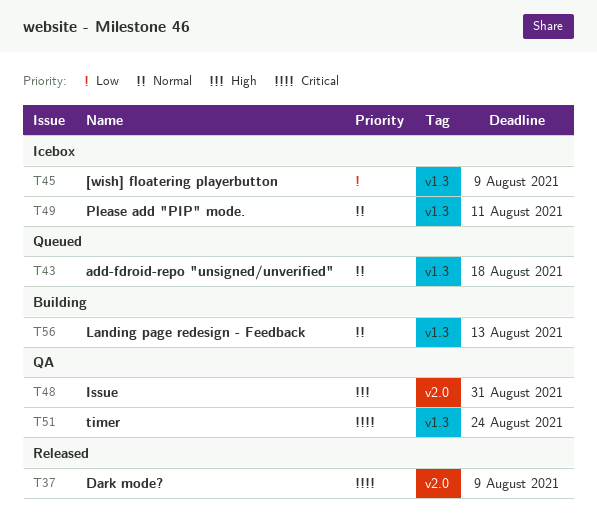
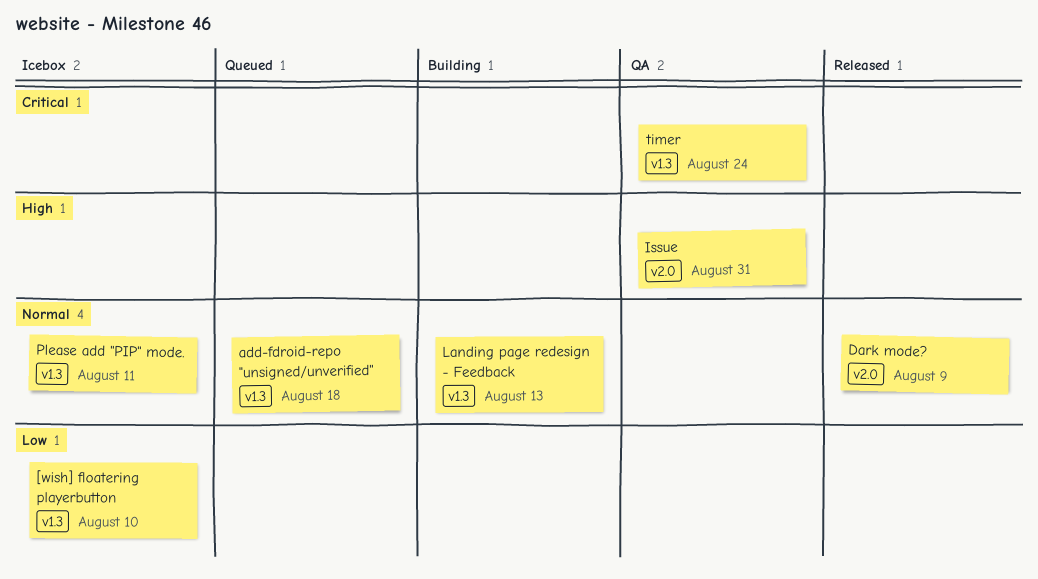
[wish] floatering playerbutton, due: Aug 9 -> Aug 10
Dark mode?, priority: Critical -> Normal

